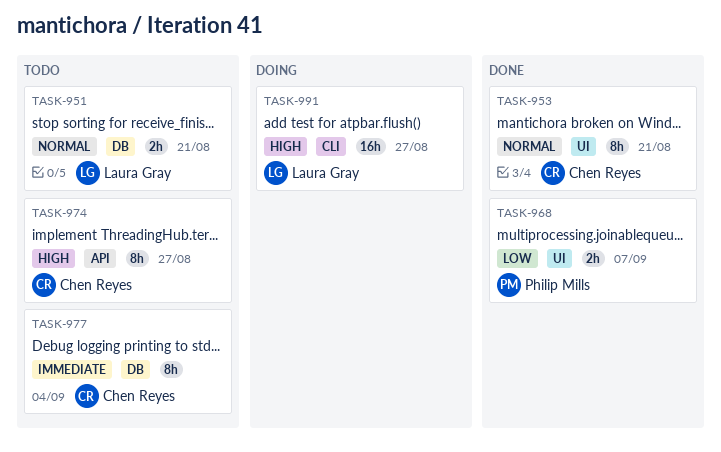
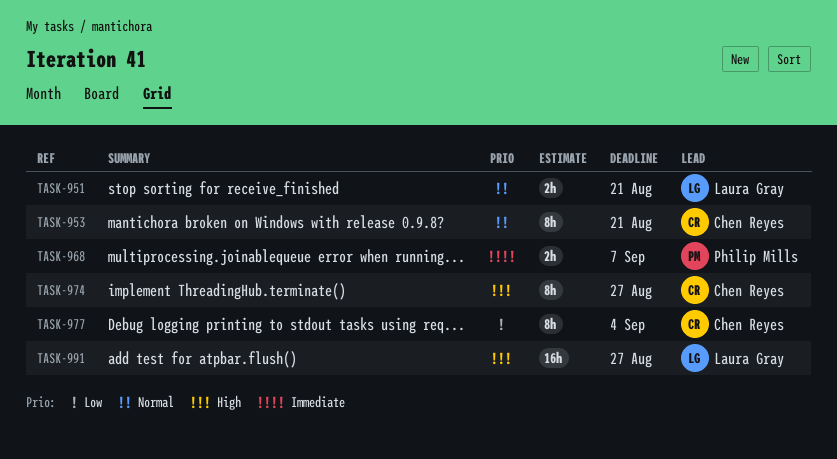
TASK-968, priority: Low -> Immediate
TASK-977, priority: Immediate -> Low

